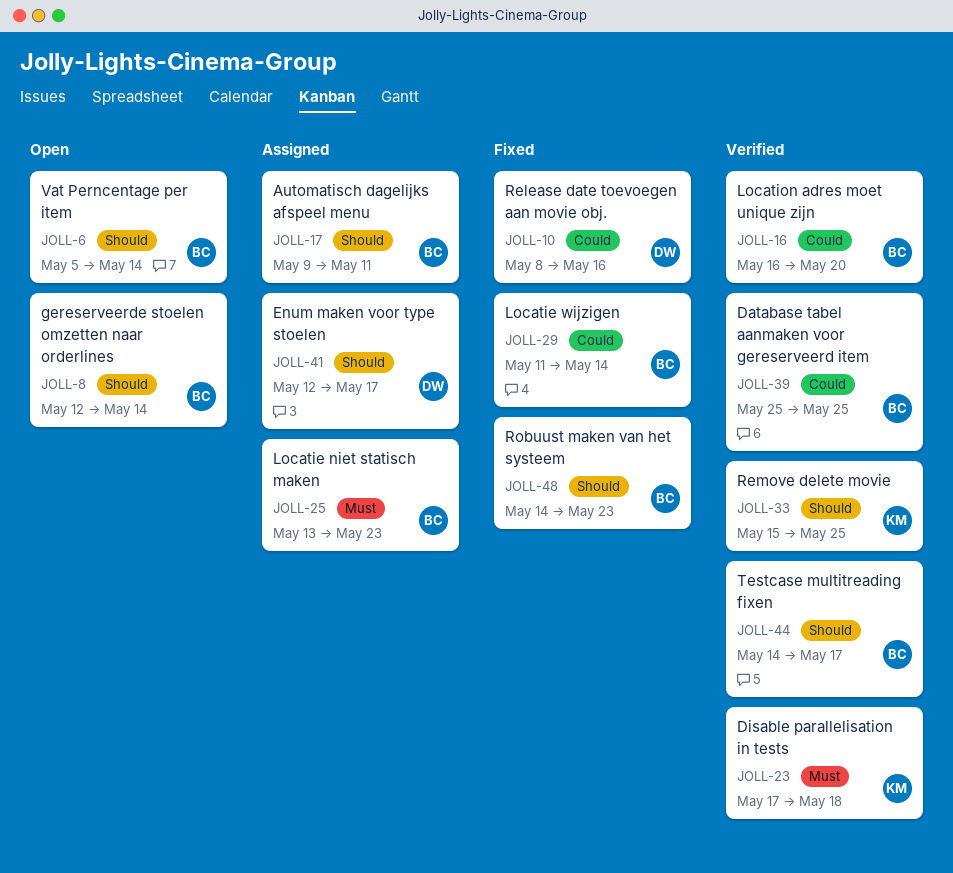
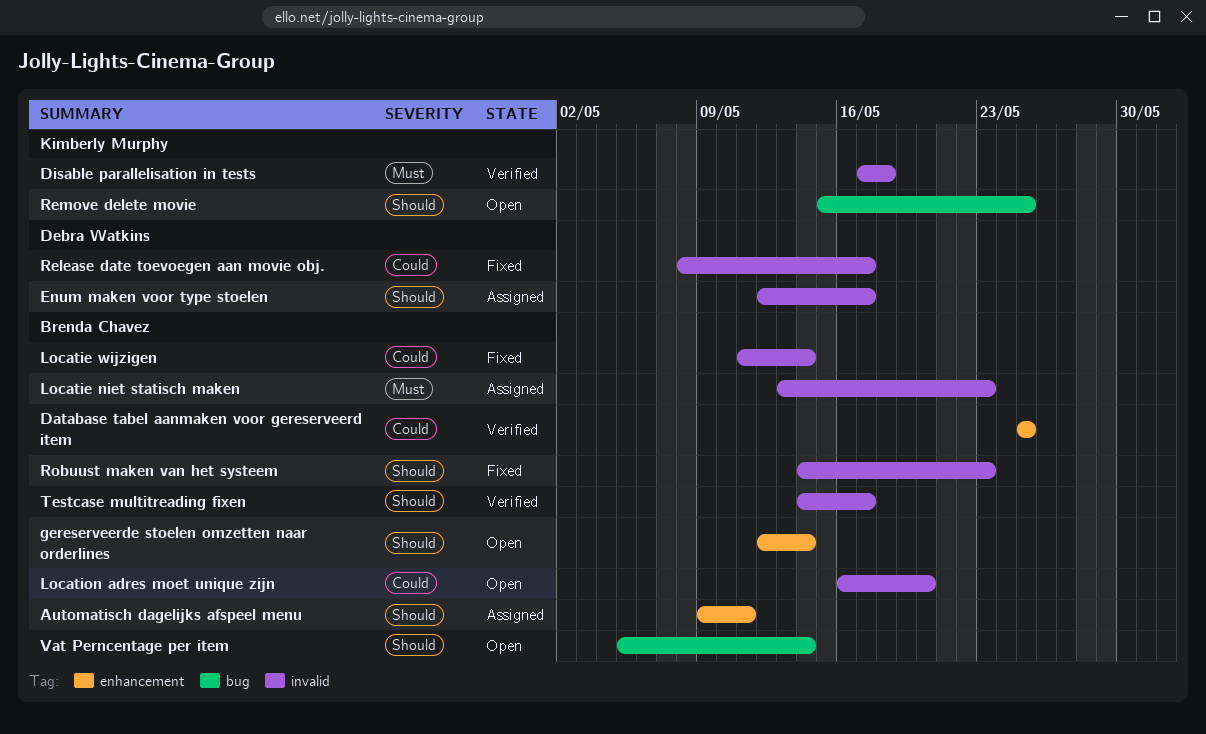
Location adres moet unique zijn, status: Verified -> Open
Release date toevoegen aan movie obj., due: May 16 -> May 17
Remove delete movie, status: Verified -> Open

